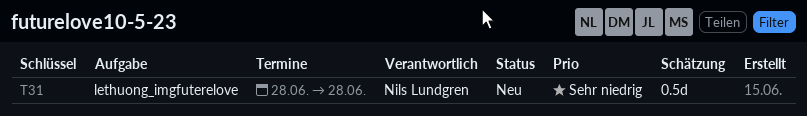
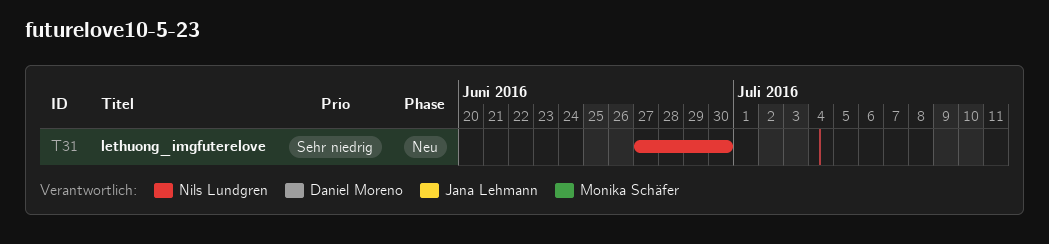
T31, start: Jun 28 -> Jun 27
T31, due: Jun 28 -> Jun 30

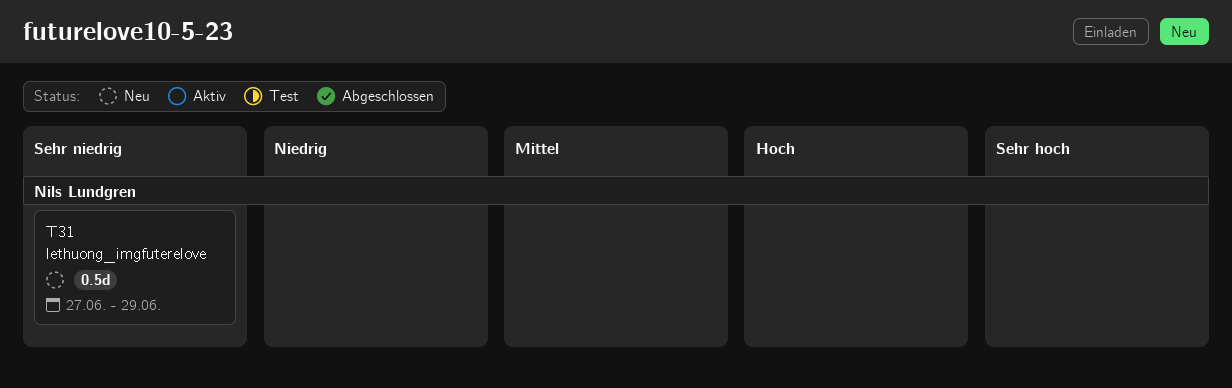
T31, due: Jun 30 -> Jun 29

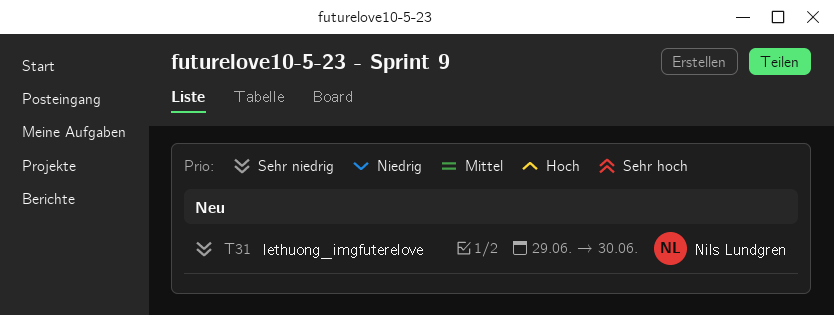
T31, start: Jun 27 -> Jun 29
T31, due: Jun 29 -> Jun 30

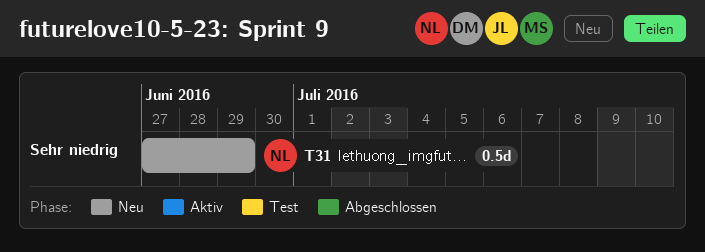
T31, start: Jun 29 -> Jun 27
T31, due: Jun 30 -> Jun 29

